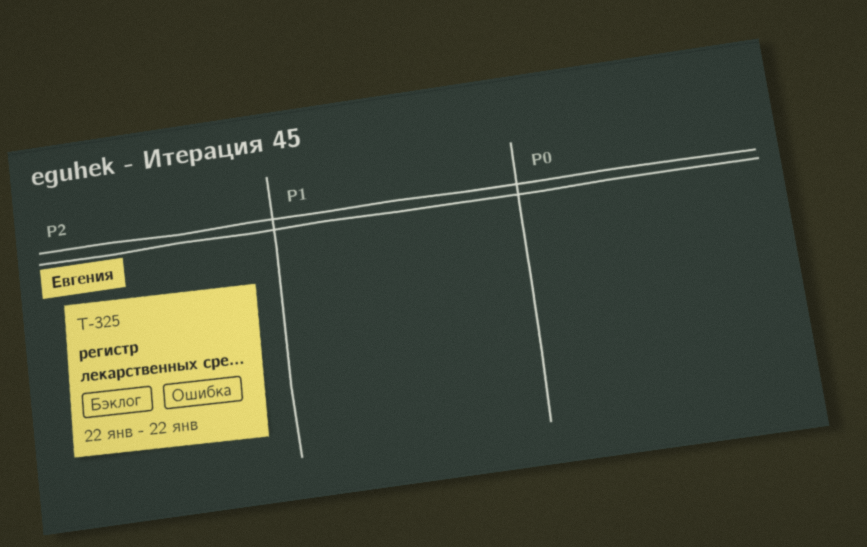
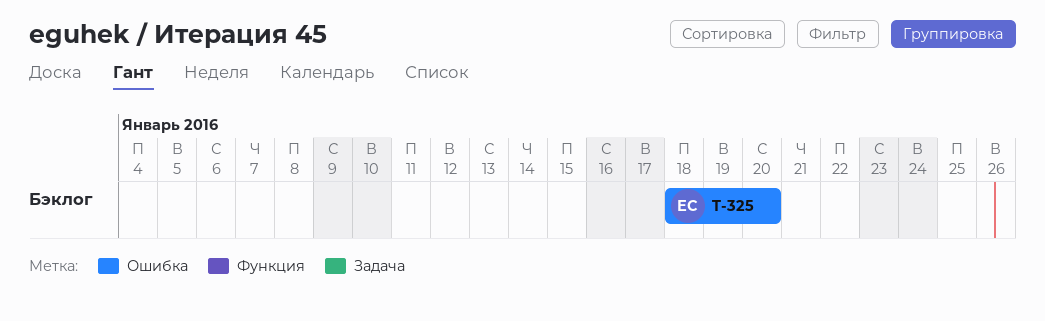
T-325, start: Jan 22 -> Jan 18
T-325, due: Jan 22 -> Jan 20

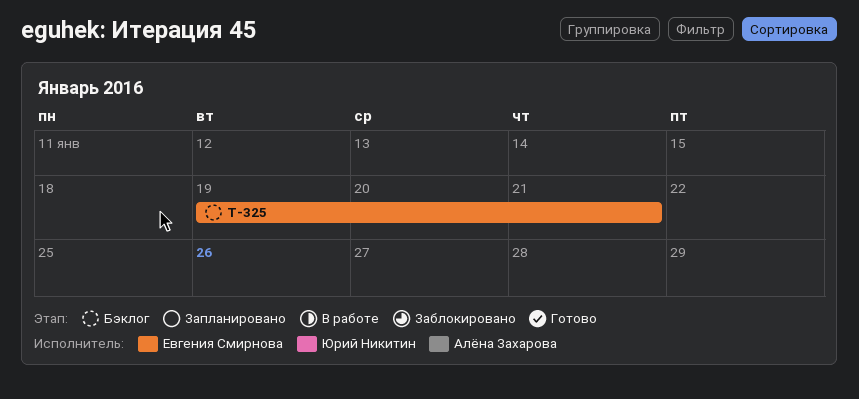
T-325, start: Jan 18 -> Jan 19
T-325, due: Jan 20 -> Jan 21

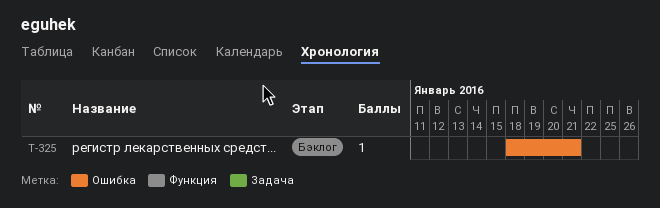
T-325, start: Jan 19 -> Jan 18

